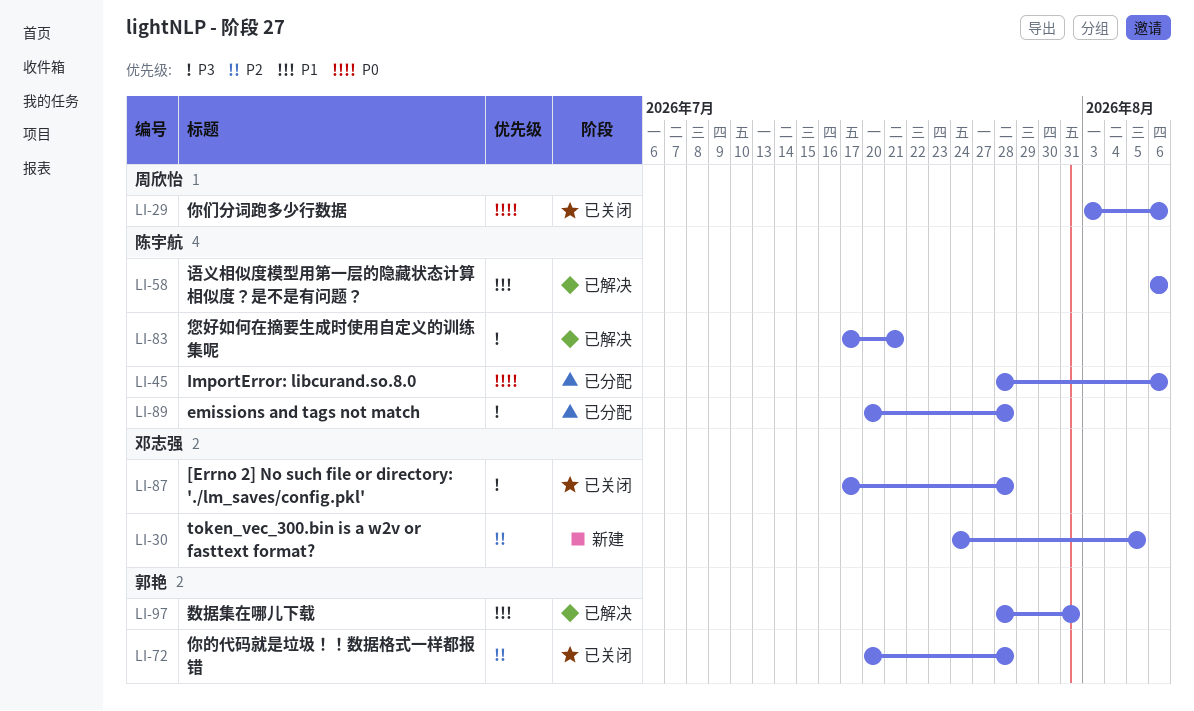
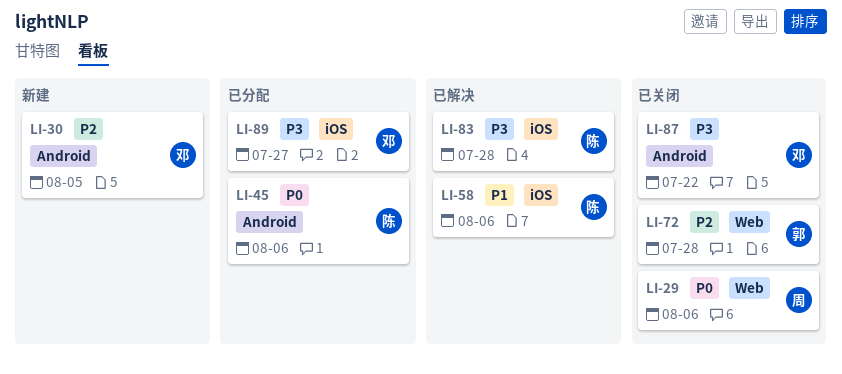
LI-83, due: Jul 21 -> Jul 28
LI-87, due: Jul 28 -> Jul 22
LI-89, owner: 陈宇航 -> 邓志强
LI-89, due: Jul 28 -> Jul 27
LI-97: present -> none

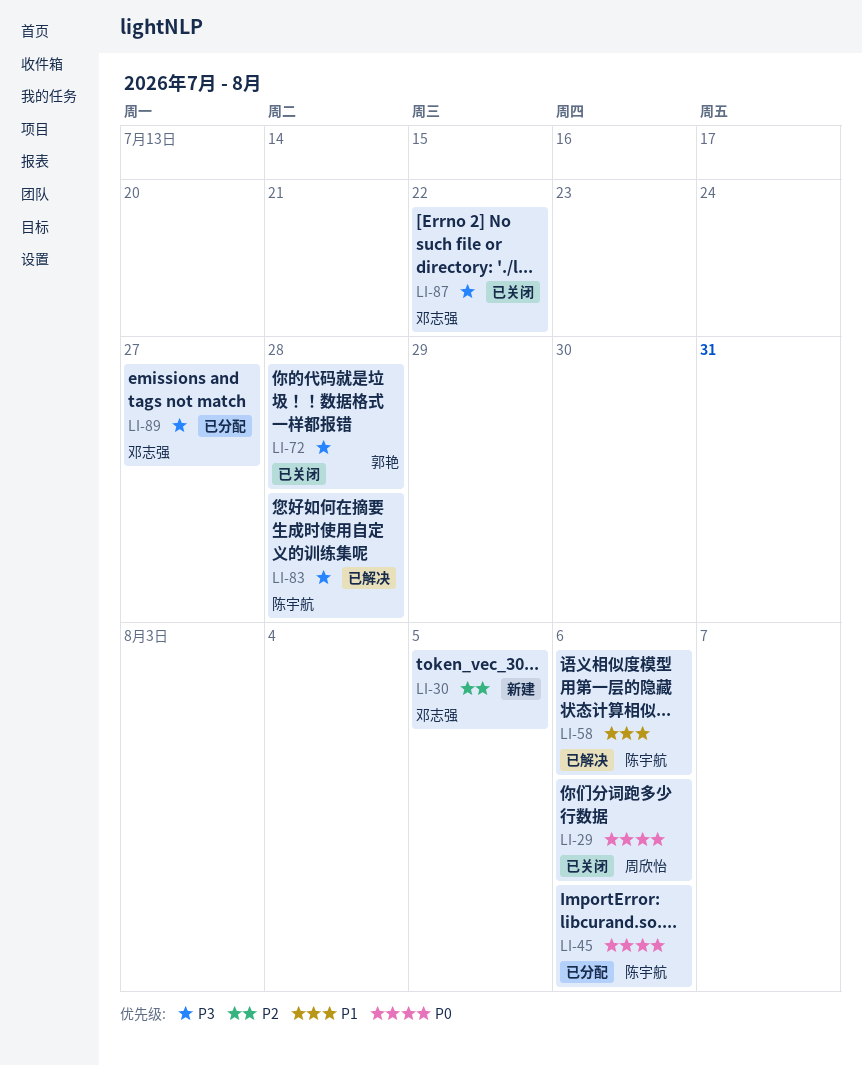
LI-72, priority: P2 -> P3

